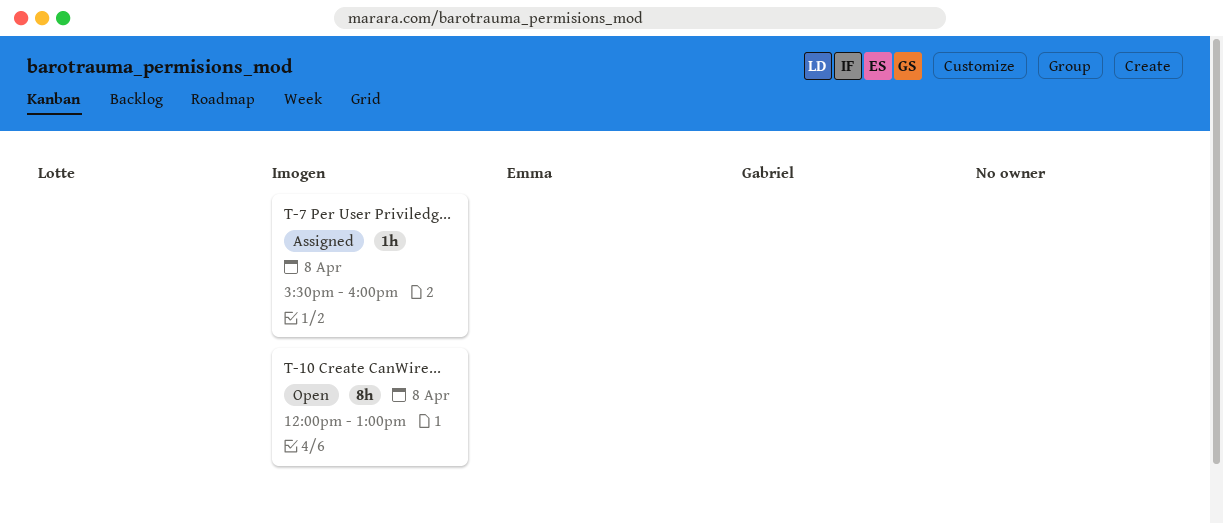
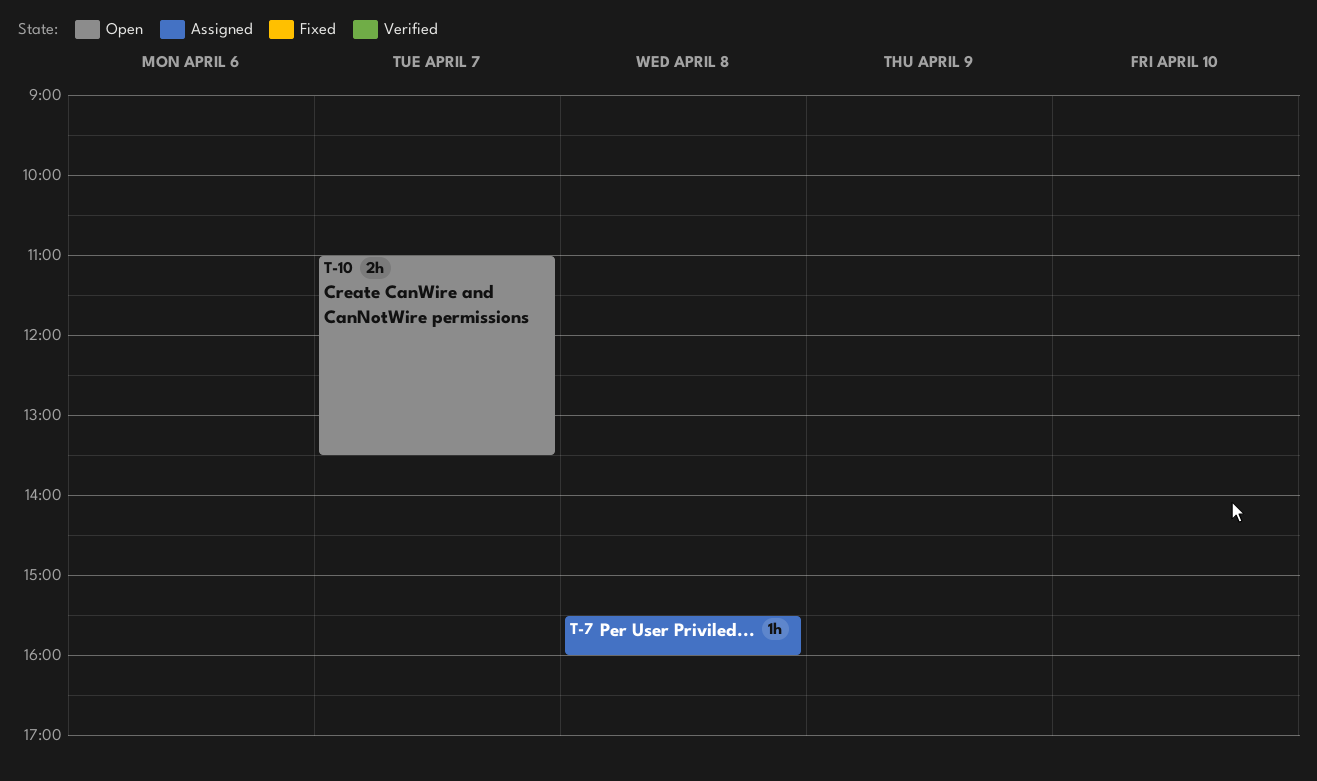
T-10, estimate: 8h -> 2h
T-10, day: Apr 8 -> Apr 7
T-10, begins: 12:00 -> 11:00
T-10, ends: 13:00 -> 13:30

